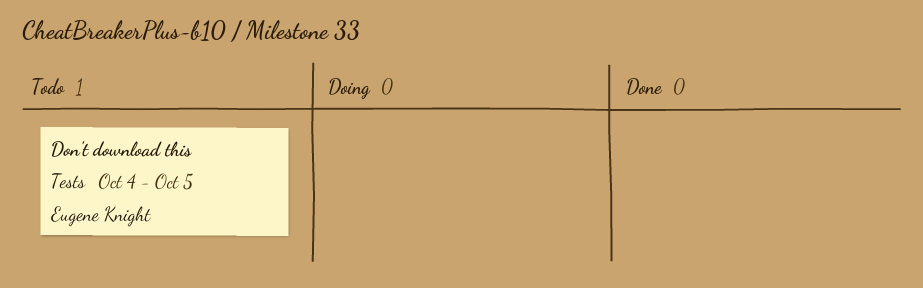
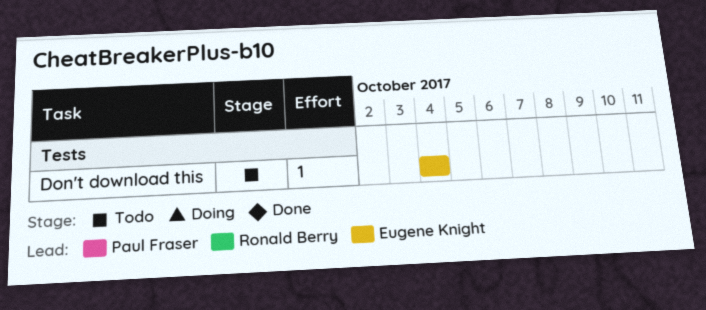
Don't download this, due: Oct 5 -> Oct 4

